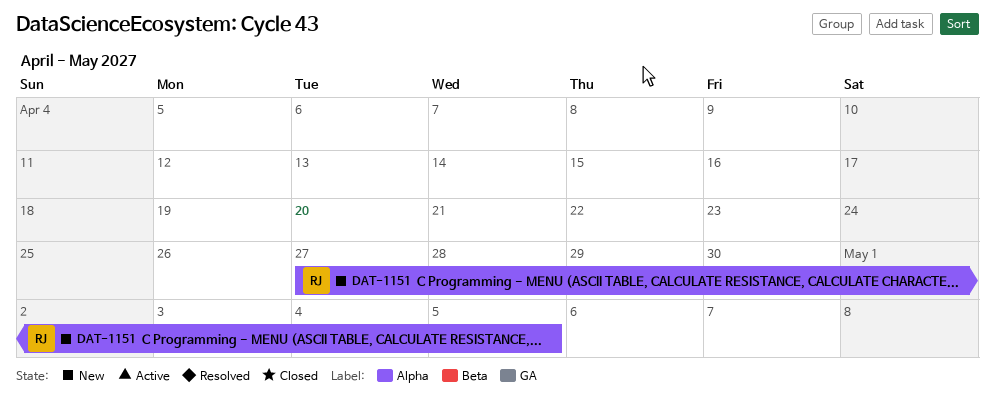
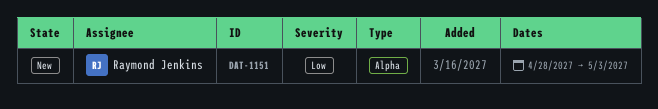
DAT-1151, start: Apr 27 -> Apr 28
DAT-1151, due: May 5 -> May 3

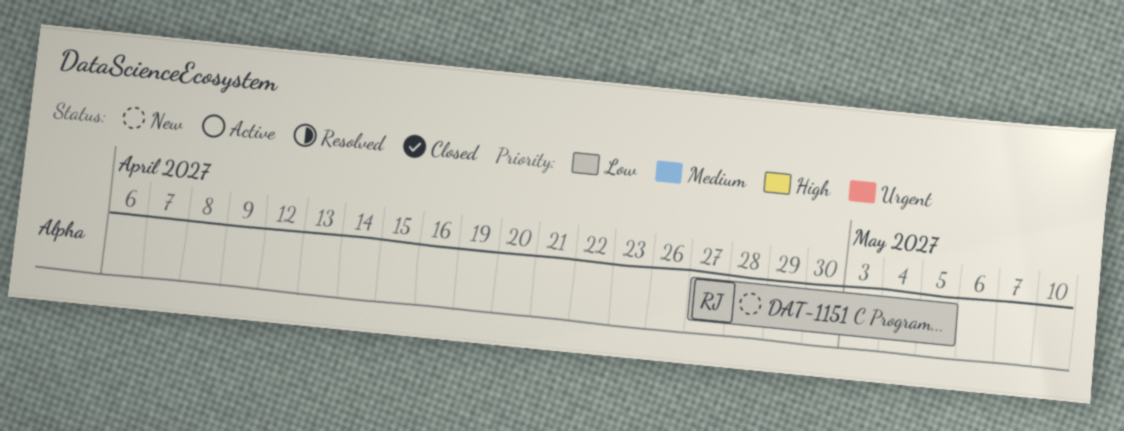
DAT-1151, start: Apr 28 -> Apr 27
DAT-1151, due: May 3 -> May 5

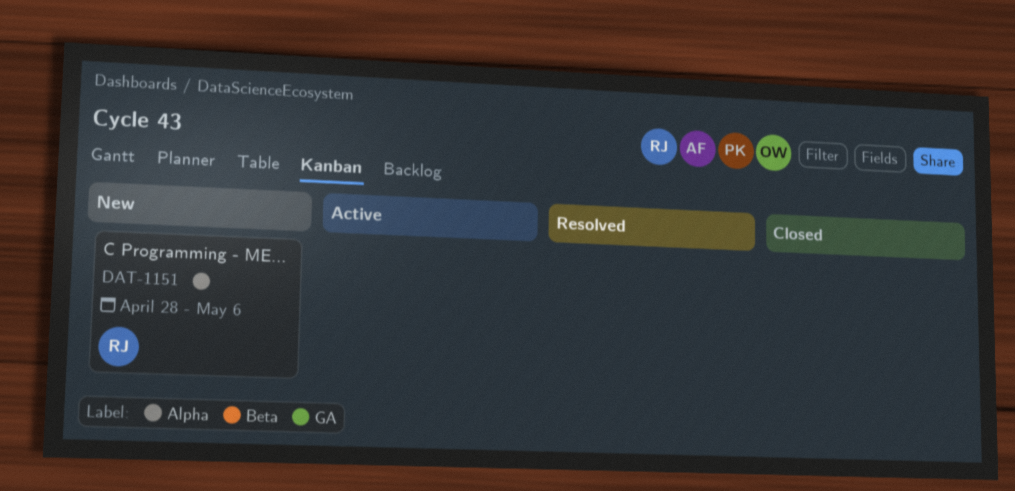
DAT-1151, start: Apr 27 -> Apr 28
DAT-1151, due: May 5 -> May 6

